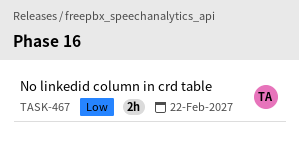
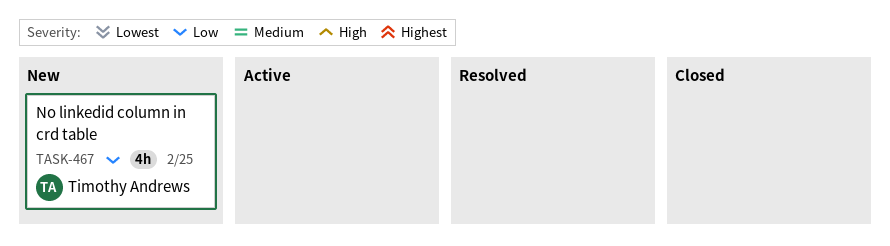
TASK-467, estimate: 2h -> 4h
TASK-467, due: Feb 22 -> Feb 25

